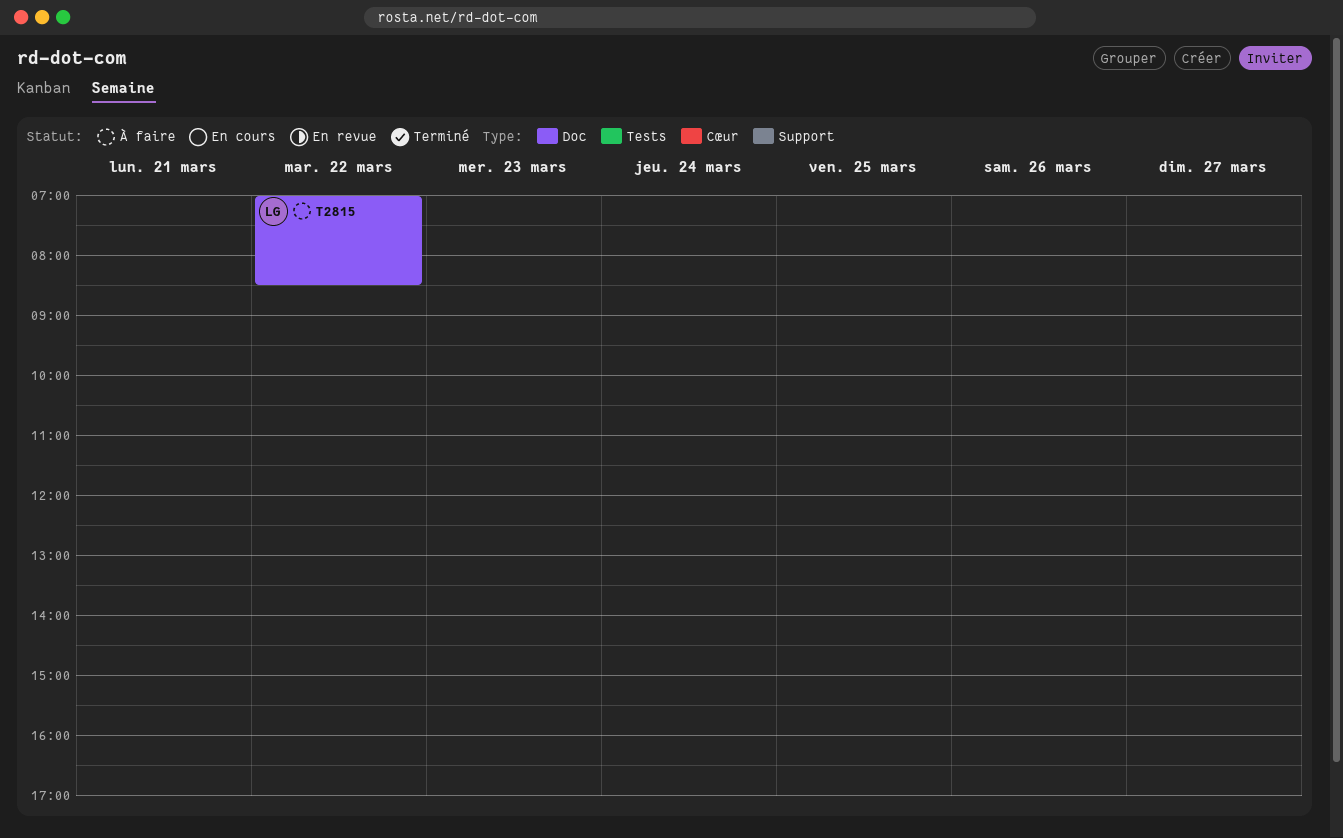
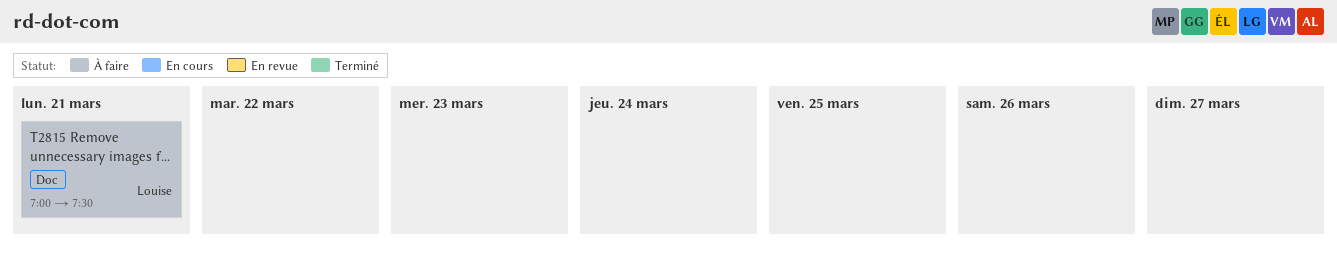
T2815, day: Mar 22 -> Mar 21
T2815, ends: 08:30 -> 07:30

